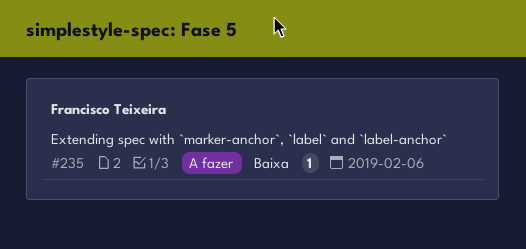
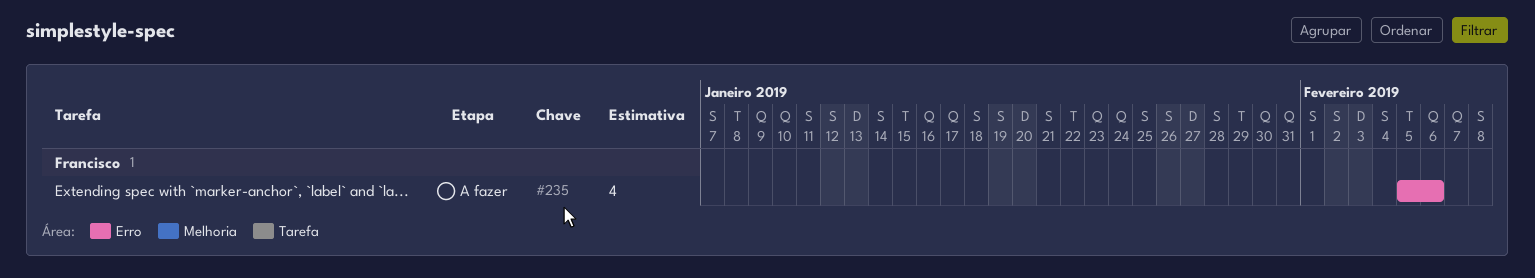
#235, estimate: 1 -> 4

